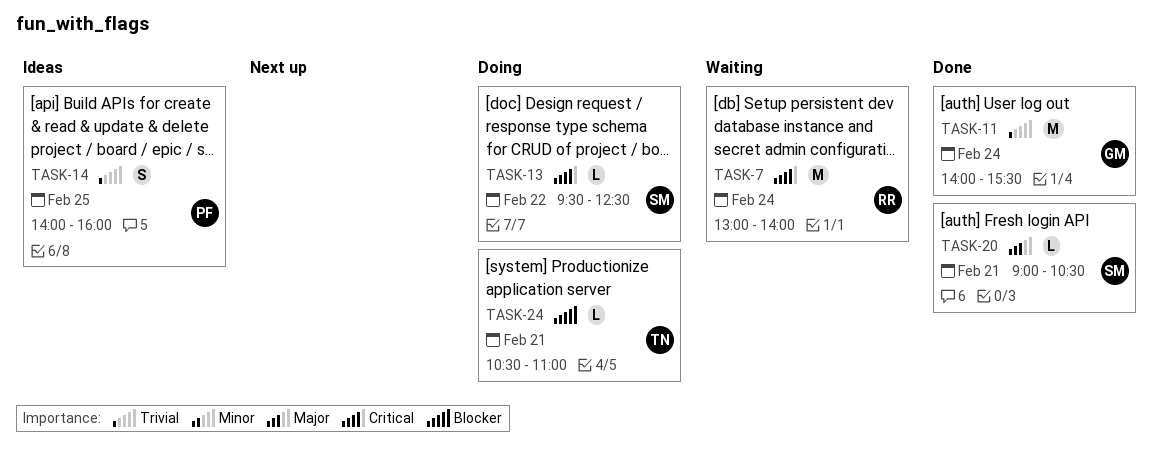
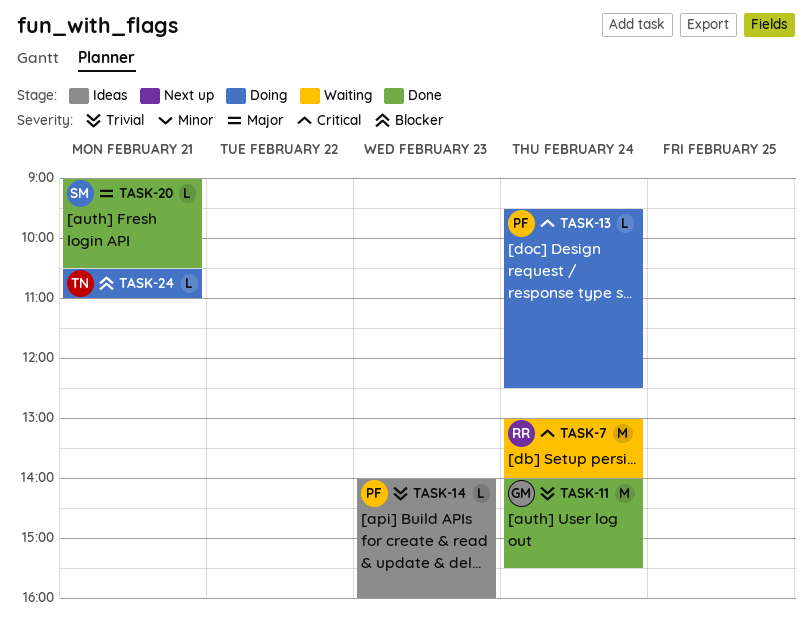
TASK-13, owner: SM -> PF
TASK-13, day: Feb 22 -> Feb 24
TASK-14, estimate: S -> L
TASK-14, day: Feb 25 -> Feb 23

